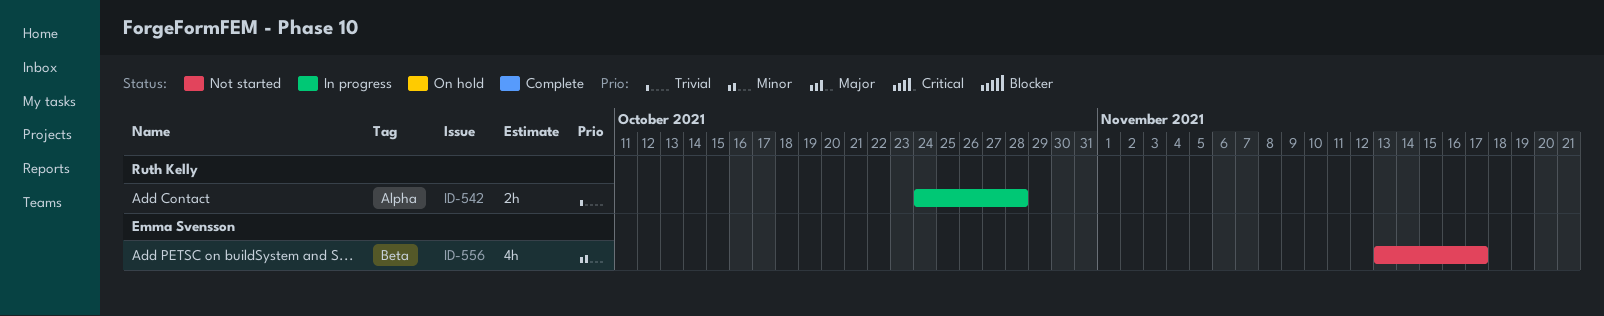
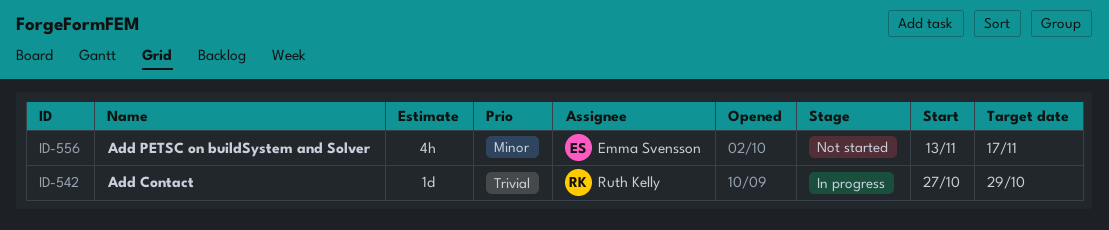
ID-542, estimate: 2h -> 1d
ID-542, start: Oct 24 -> Oct 27
ID-542, due: Oct 28 -> Oct 29

